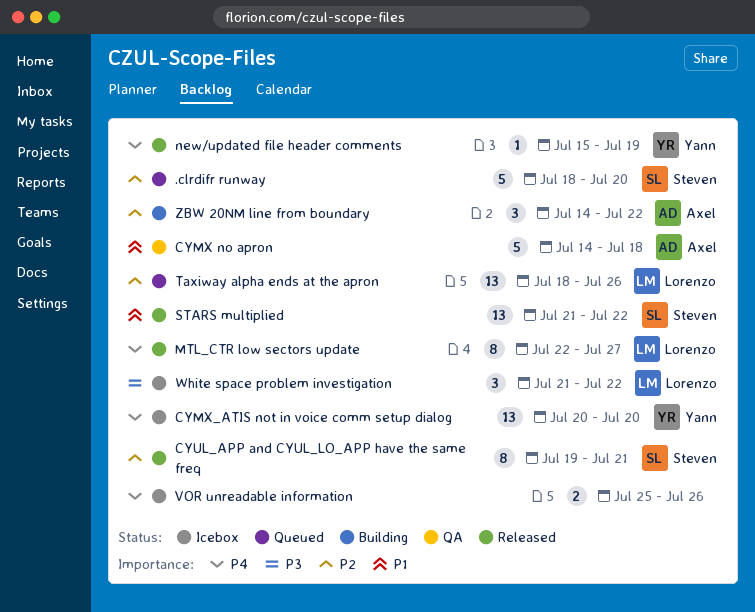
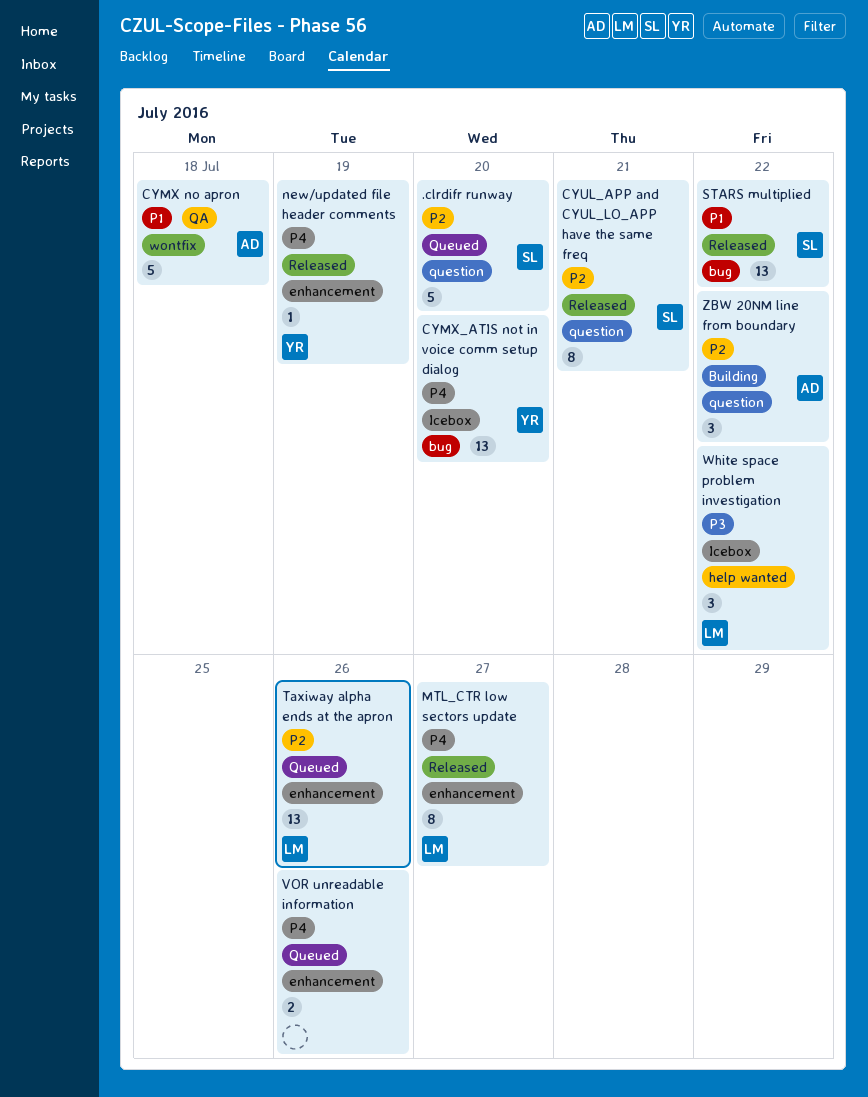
VOR unreadable information, status: Icebox -> Queued

